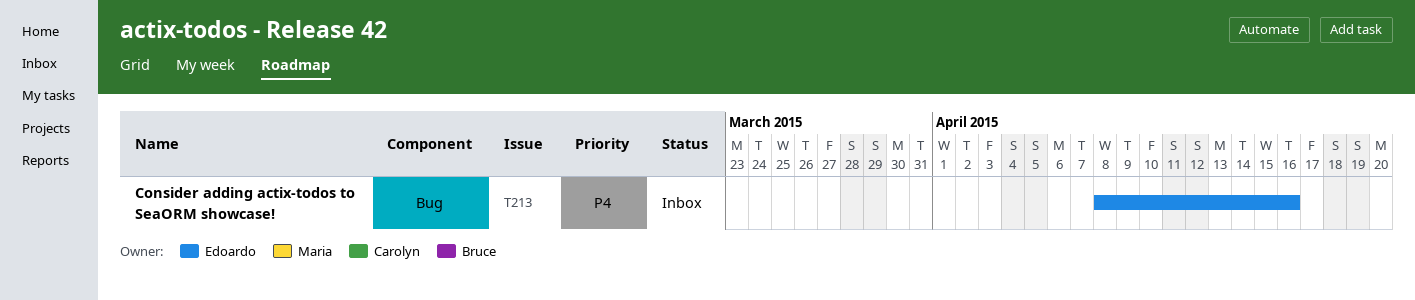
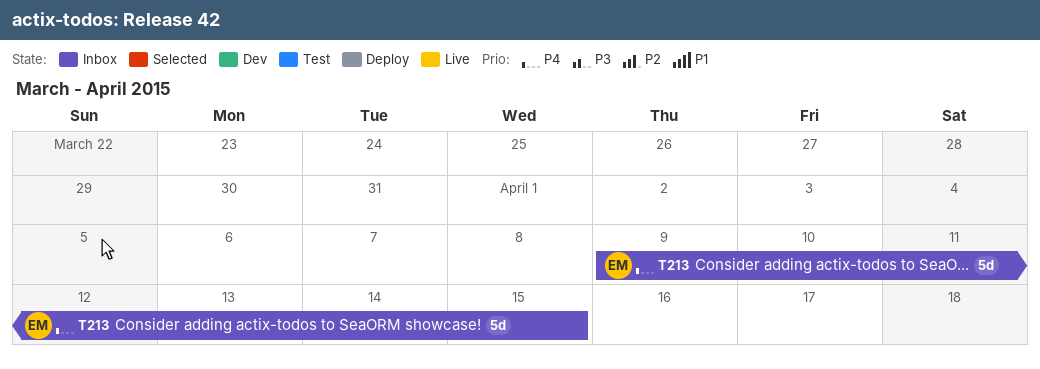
T213, start: Apr 8 -> Apr 9
T213, due: Apr 16 -> Apr 15

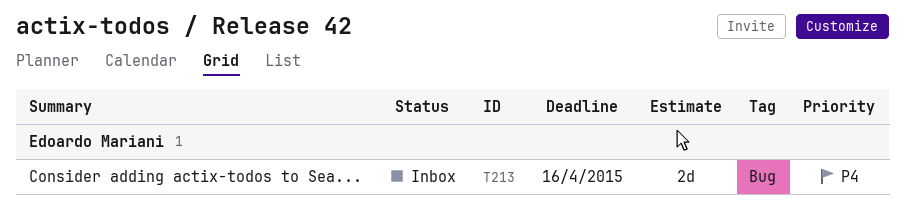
T213, estimate: 5d -> 2d
T213, due: Apr 15 -> Apr 16

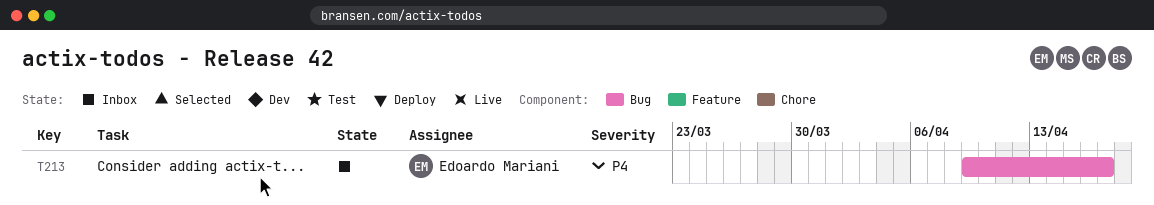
T213, due: Apr 16 -> Apr 17

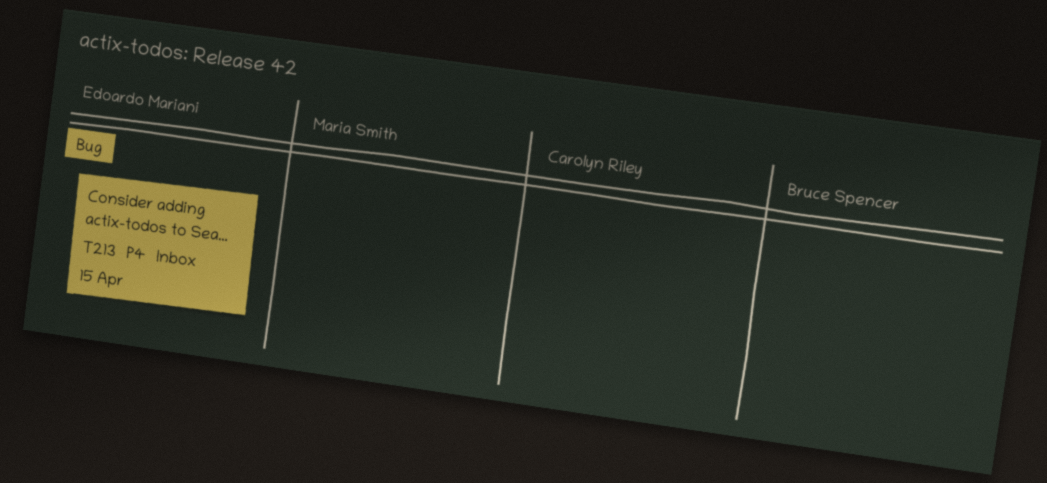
T213, due: Apr 17 -> Apr 15

